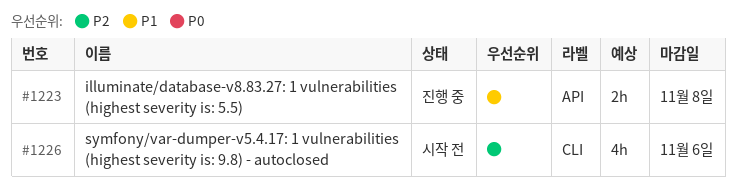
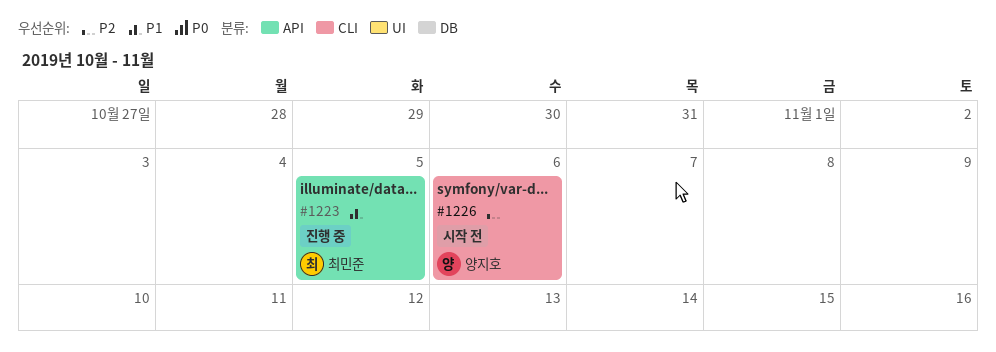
#1223, due: Nov 8 -> Nov 5

